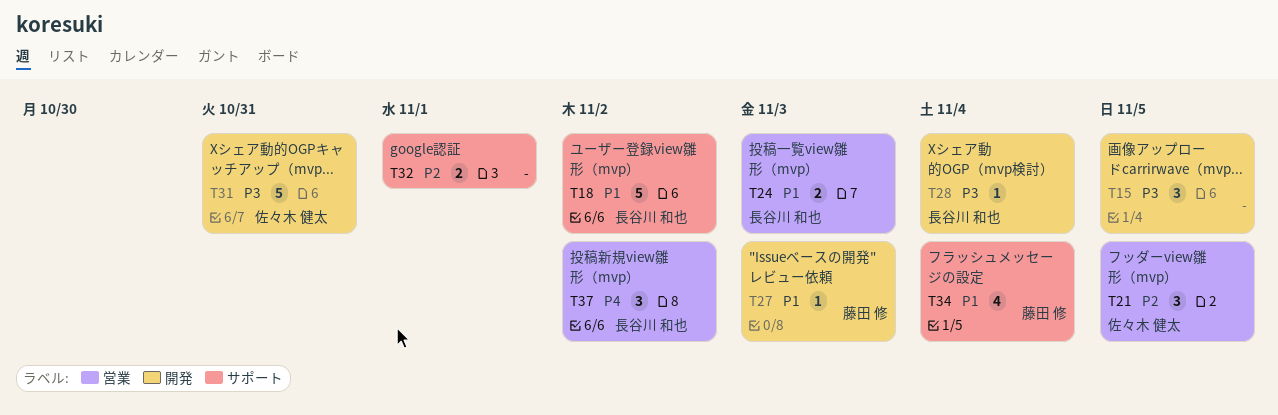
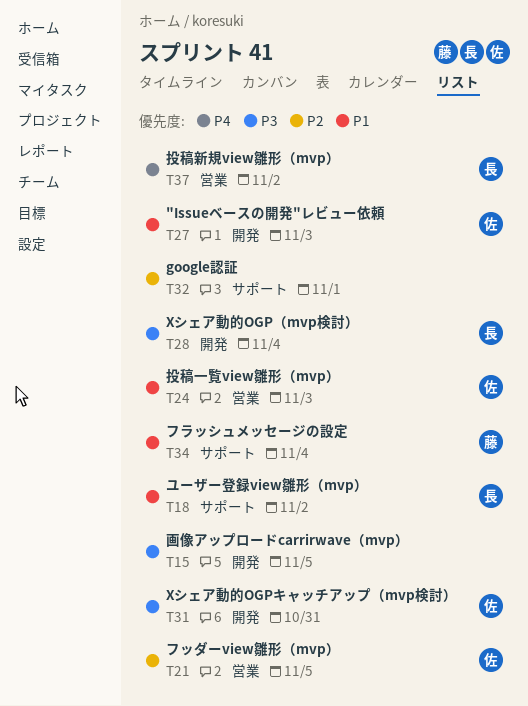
T24, owner: 長谷川 和也 -> 佐々木 健太
T27, owner: 藤田 修 -> 佐々木 健太

